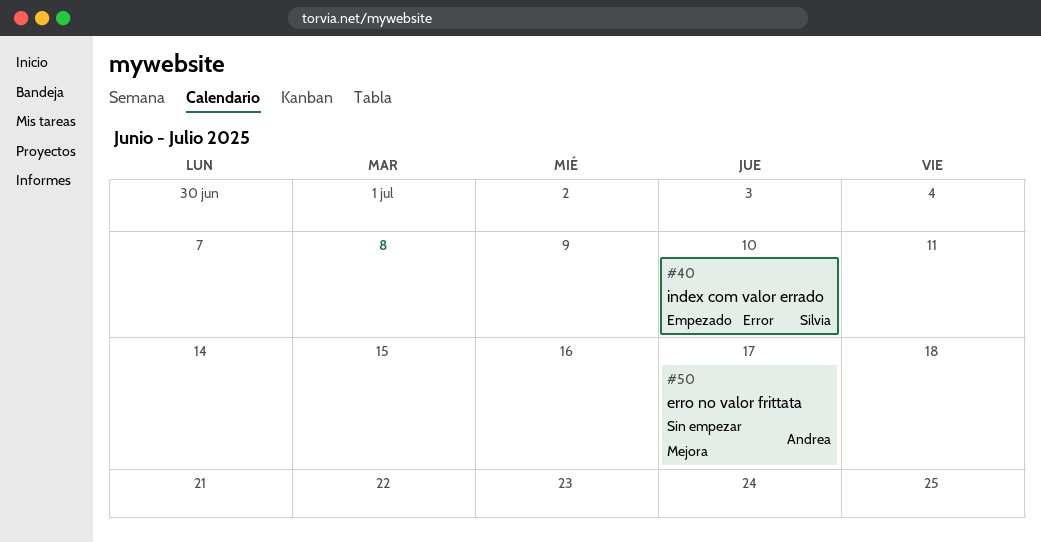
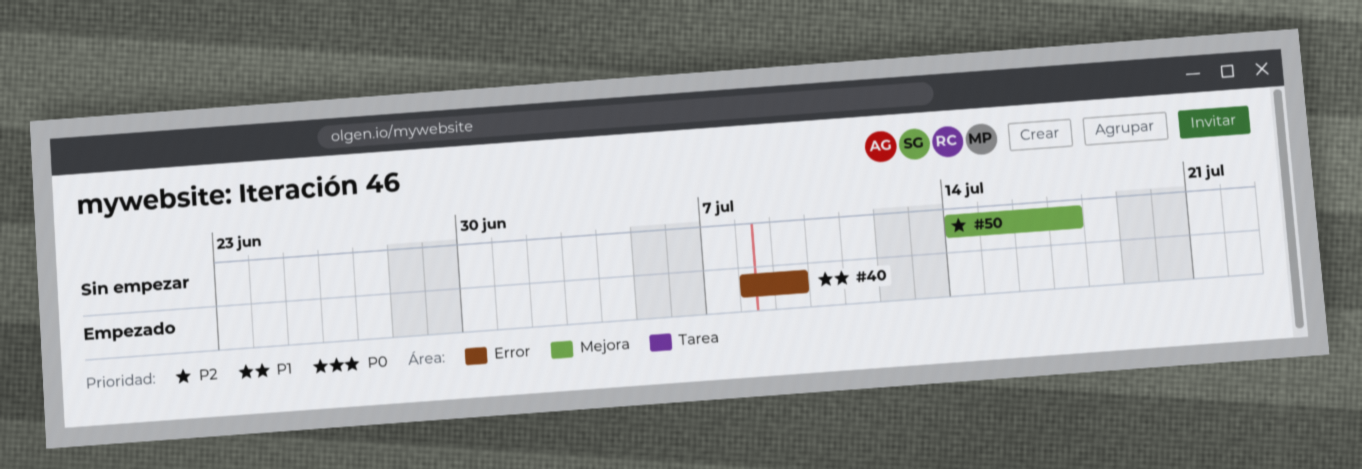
#40, due: Jul 10 -> Jul 9

